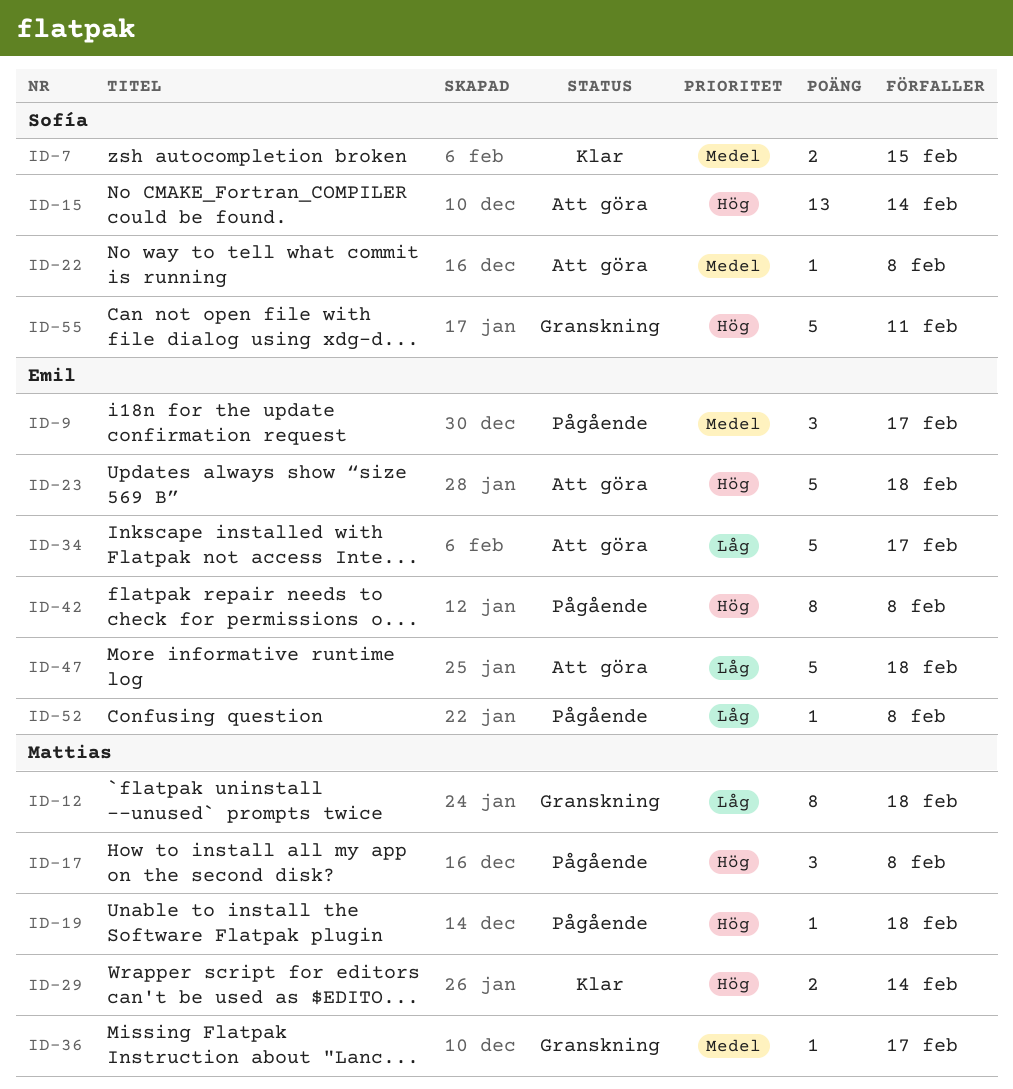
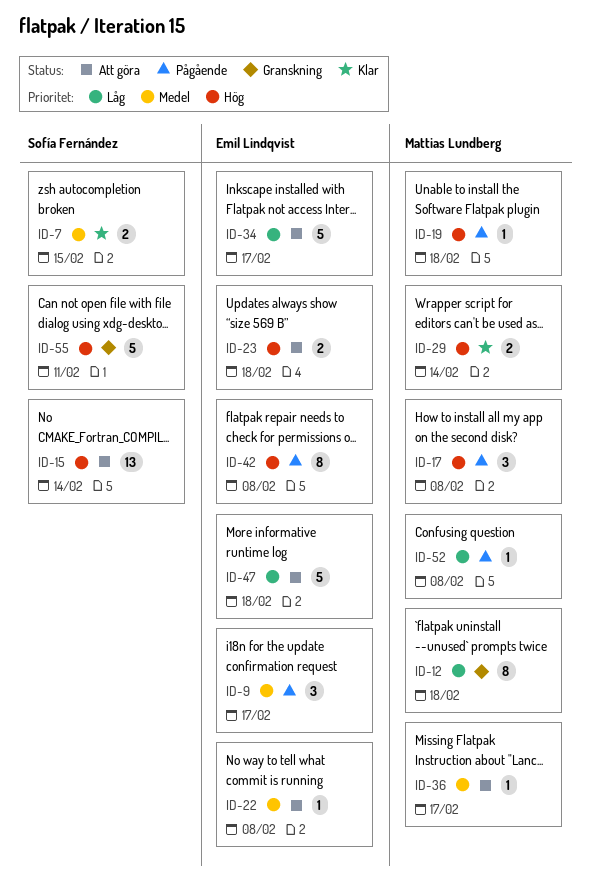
ID-22, owner: Sofía Fernández -> Emil Lindqvist
ID-23, estimate: 5 -> 2
ID-36, status: Granskning -> Att göra
ID-52, owner: Emil Lindqvist -> Mattias Lundberg

